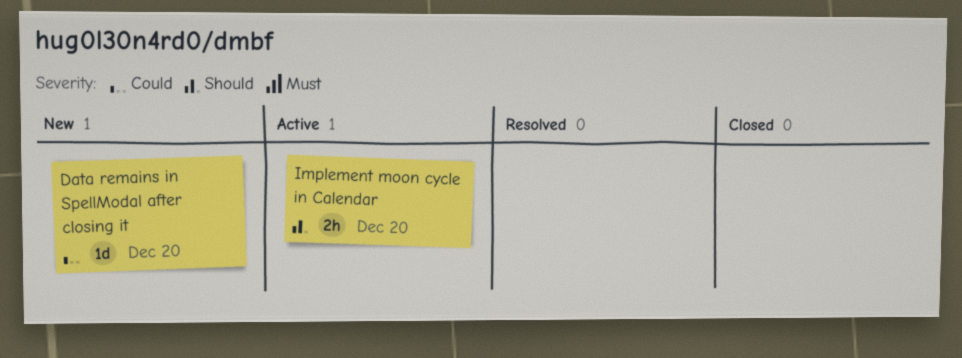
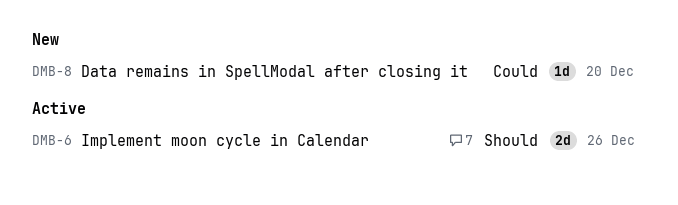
Implement moon cycle in Calendar, estimate: 2h -> 2d
Implement moon cycle in Calendar, due: Dec 20 -> Dec 26

